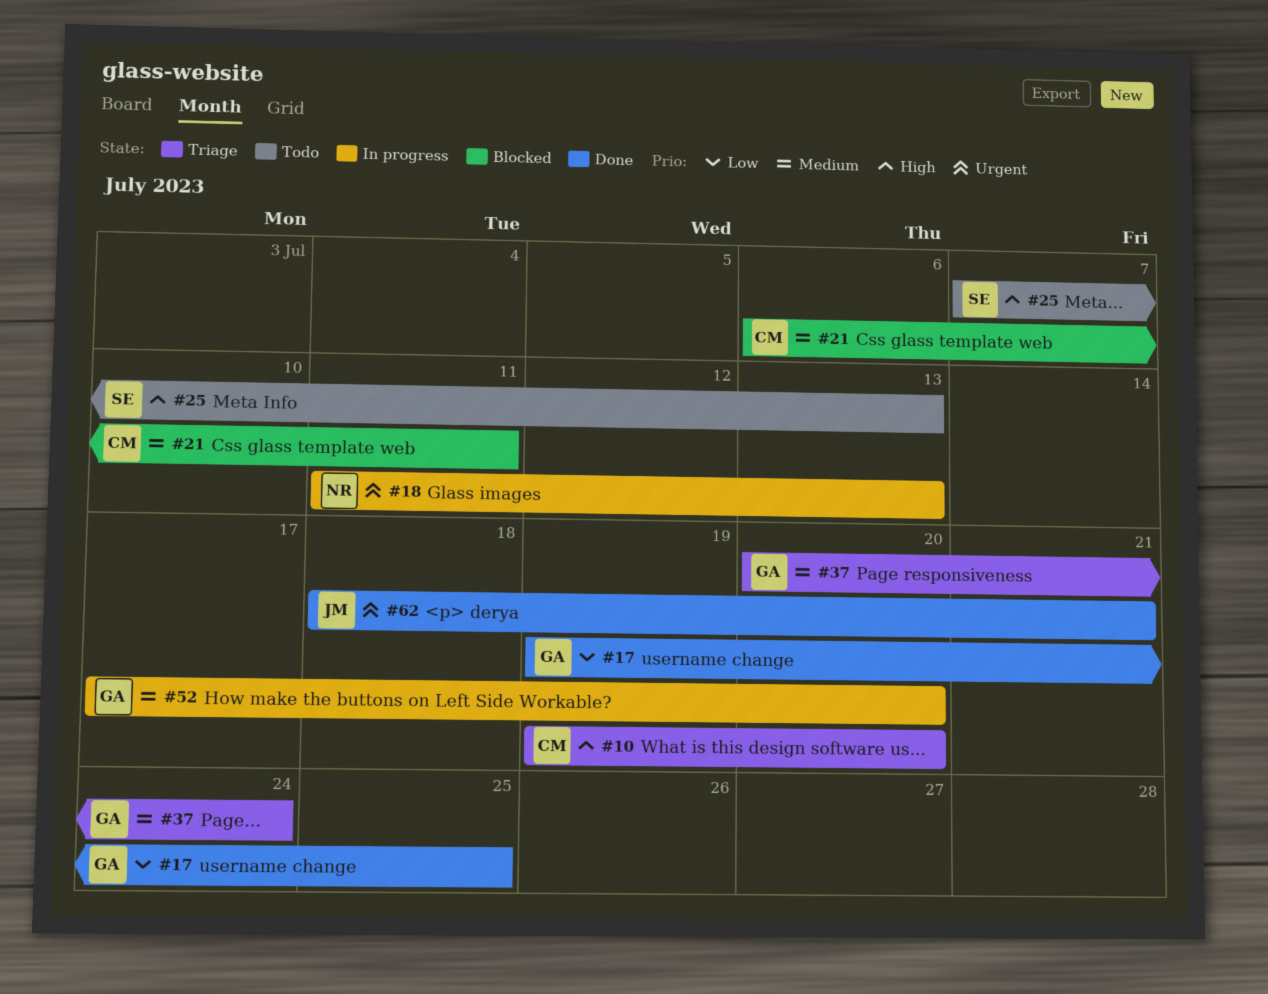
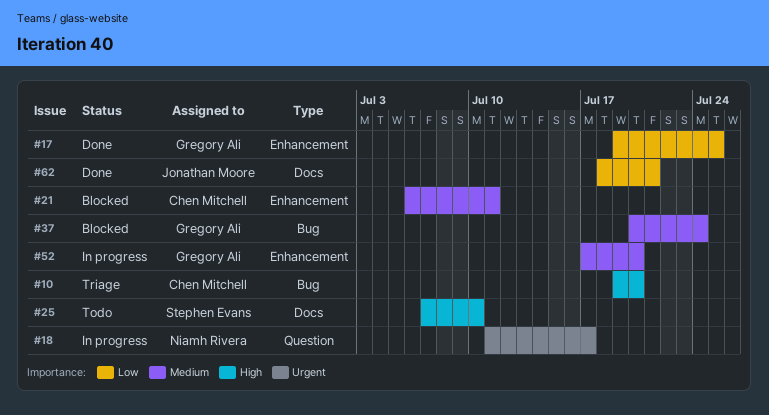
#18, due: Jul 13 -> Jul 17
#25, due: Jul 13 -> Jul 10
#37, status: Triage -> Blocked
#62, priority: Urgent -> Low

